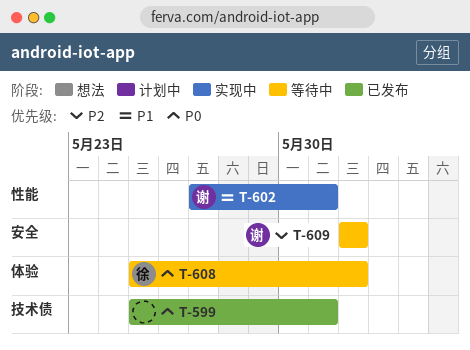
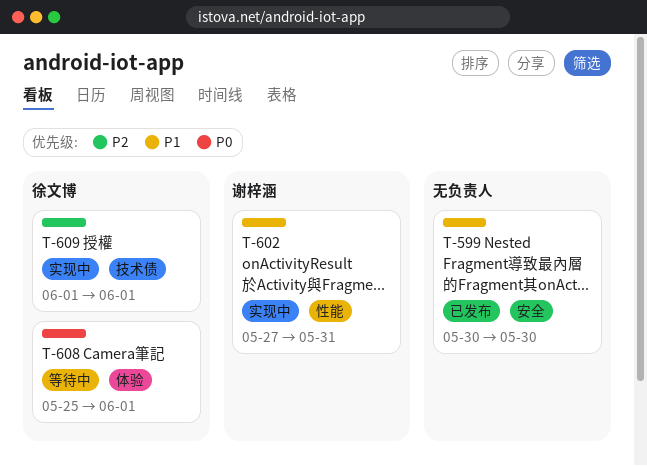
T-599, priority: P0 -> P1
T-599, label: 技术债 -> 安全
T-599, start: May 25 -> May 30
T-599, due: May 31 -> May 30
T-609, status: 等待中 -> 实现中
T-609, owner: 谢梓涵 -> 徐文博
T-609, label: 安全 -> 技术债

